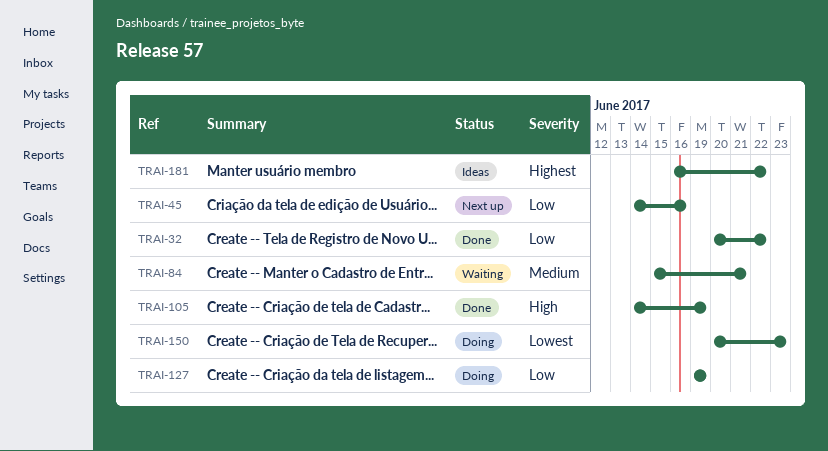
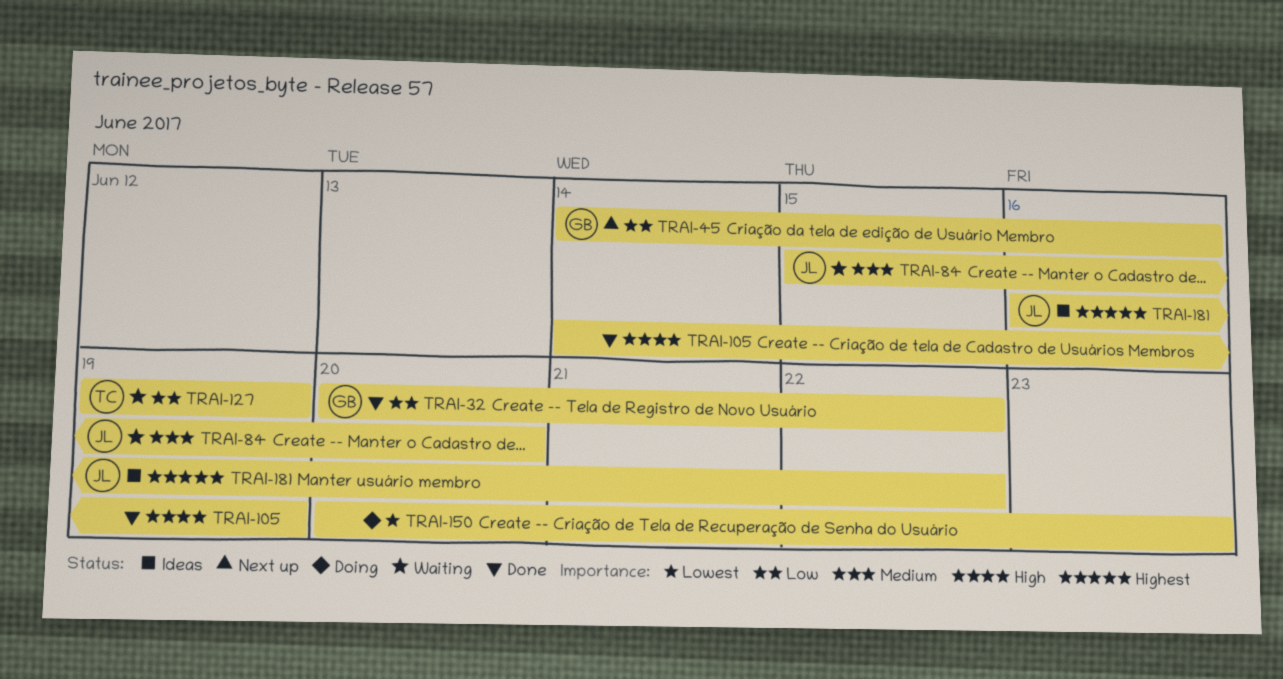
TRAI-84, due: Jun 21 -> Jun 20
TRAI-127, status: Doing -> Waiting

